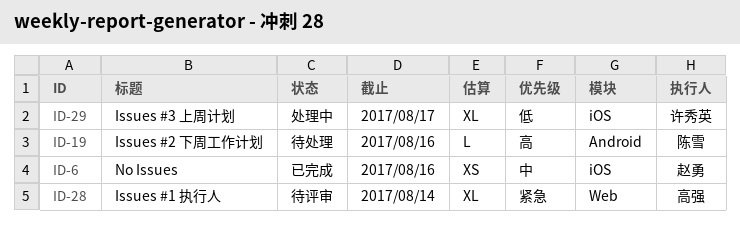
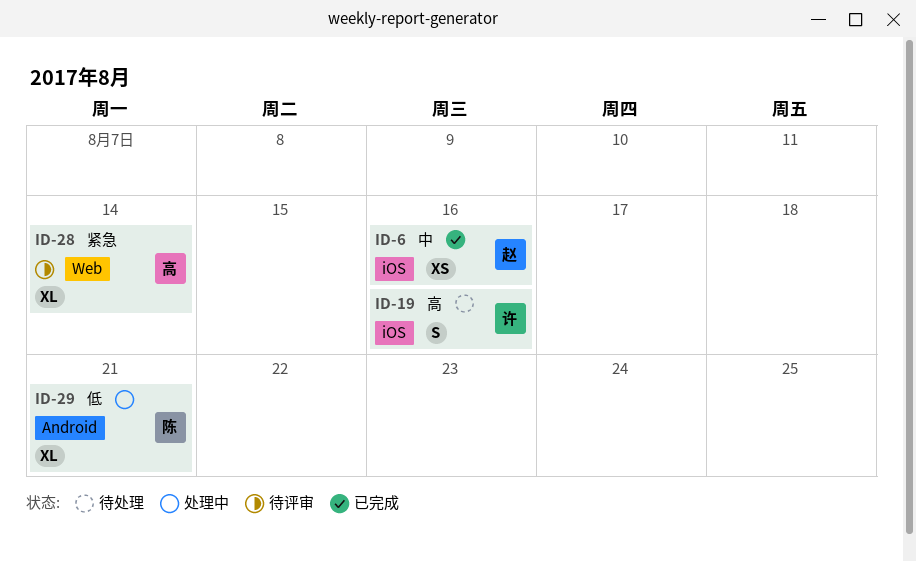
ID-19, owner: 陈雪 -> 许秀英
ID-19, label: Android -> iOS
ID-19, estimate: L -> S
ID-29, owner: 许秀英 -> 陈雪
ID-29, label: iOS -> Android
ID-29, due: Aug 17 -> Aug 21

